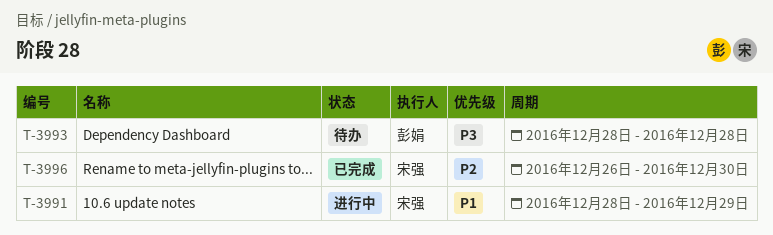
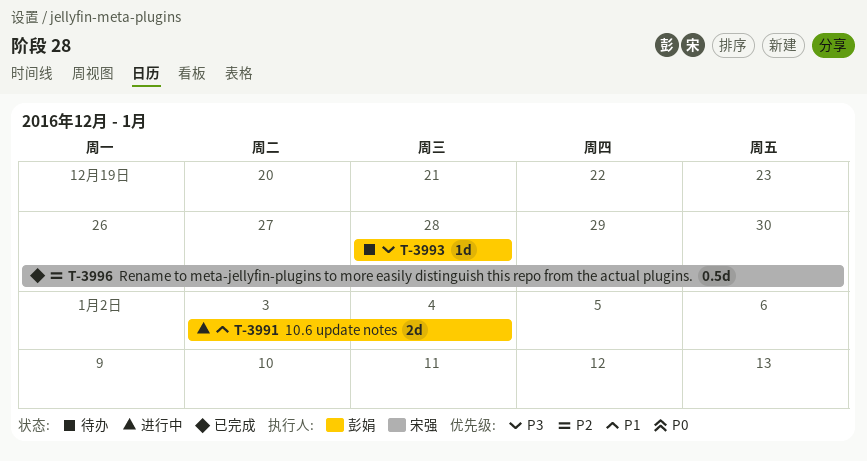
T-3991, owner: 宋强 -> 彭娟
T-3991, start: Dec 28 -> Jan 3
T-3991, due: Dec 29 -> Jan 4

